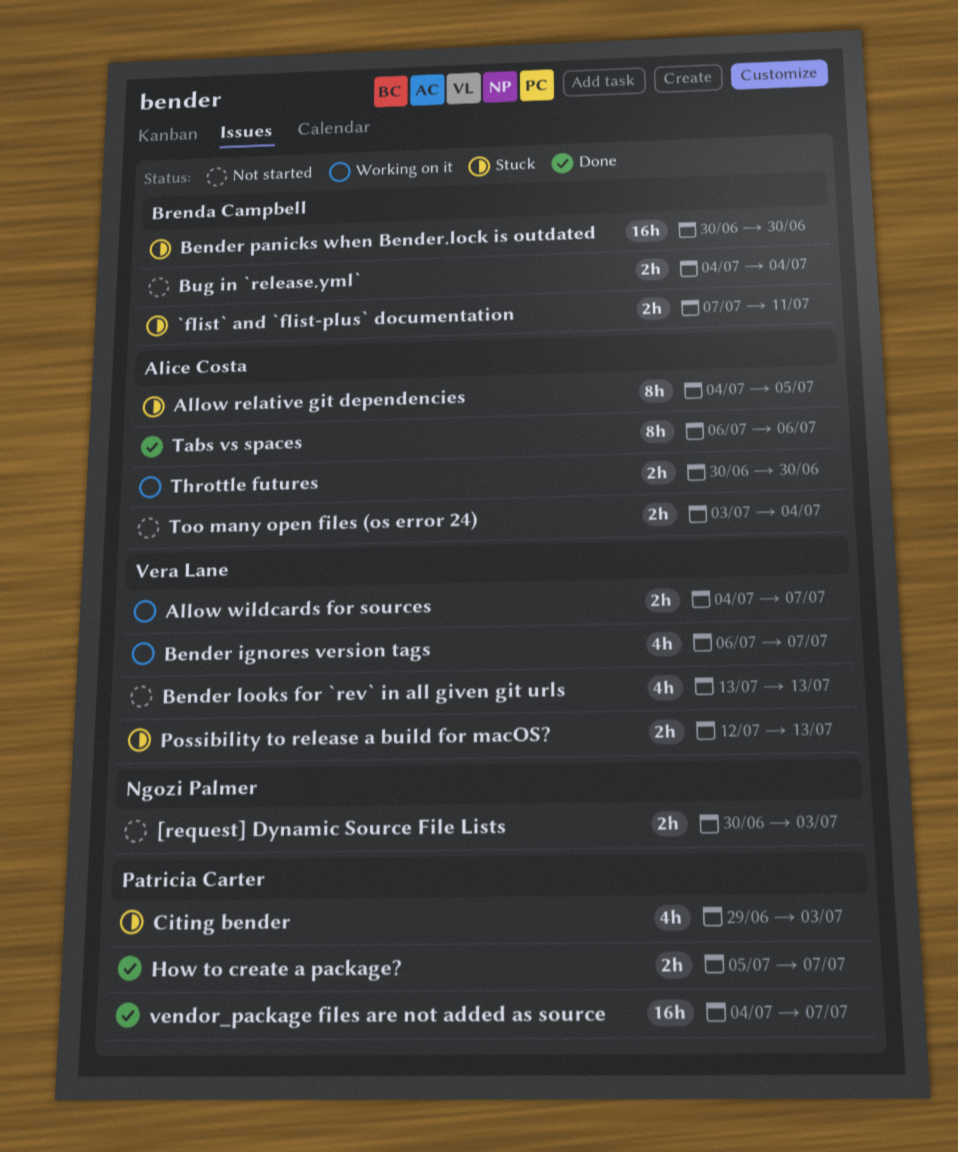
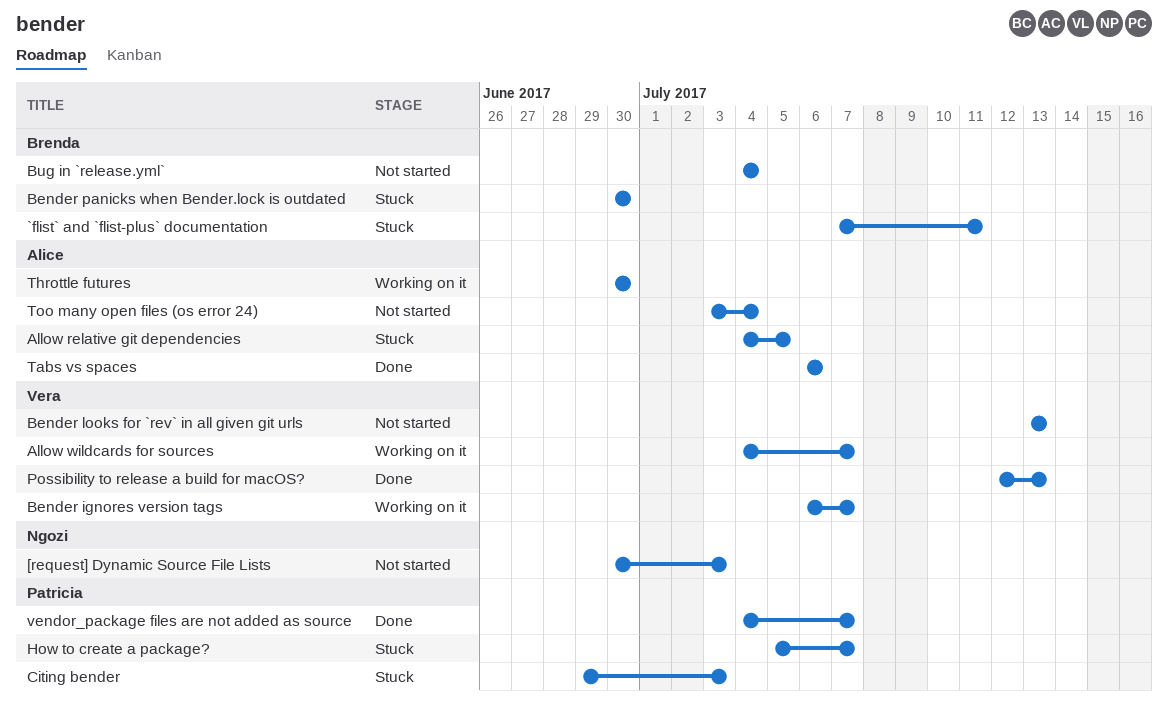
How to create a package?, status: Done -> Stuck
Possibility to release a build for macOS?, status: Stuck -> Done

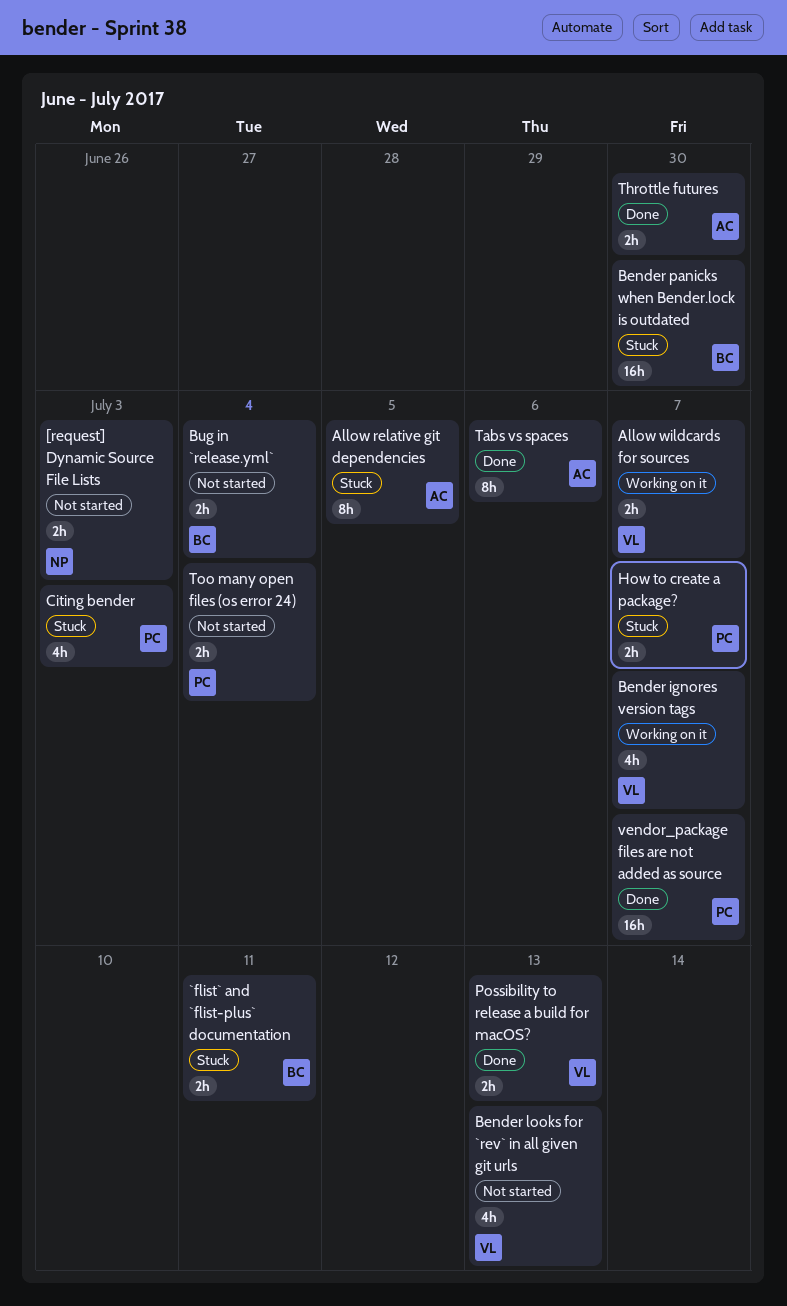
Throttle futures, status: Working on it -> Done
Too many open files (os error 24), owner: Alice -> Patricia

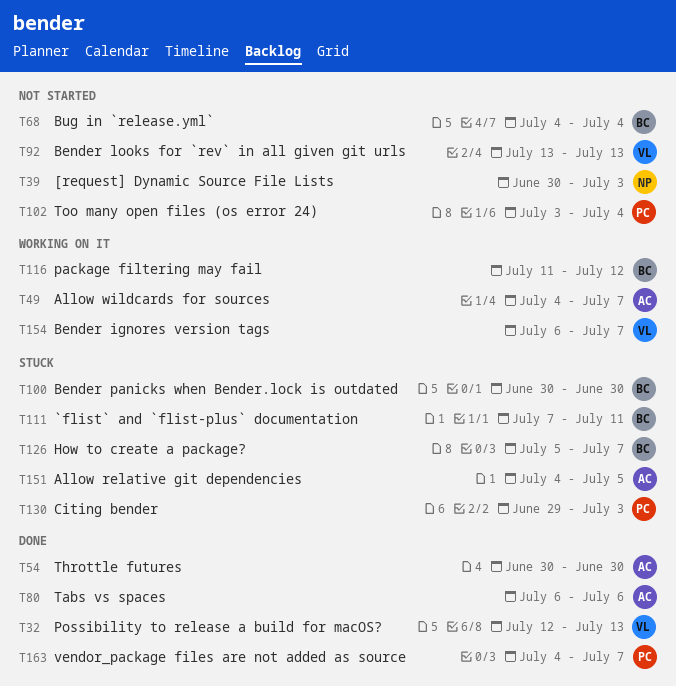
Allow wildcards for sources, owner: VL -> AC
How to create a package?, owner: PC -> BC
package filtering may fail: none -> present

